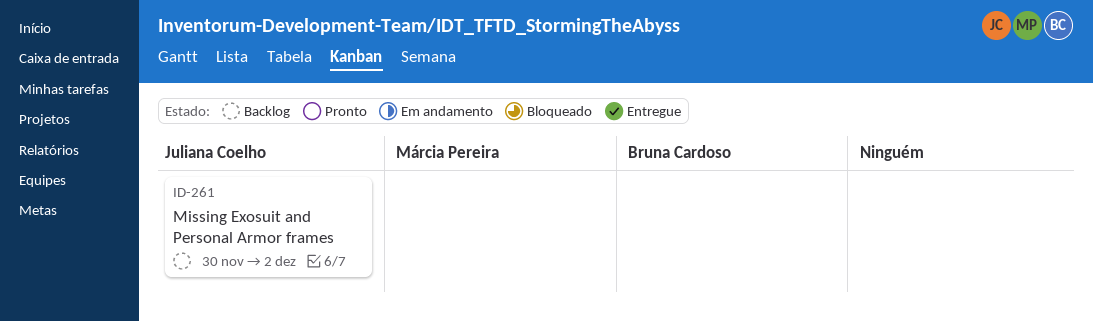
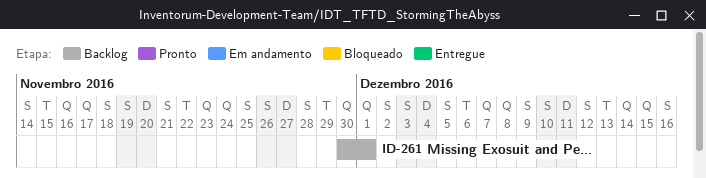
ID-261, due: Dec 2 -> Dec 1

